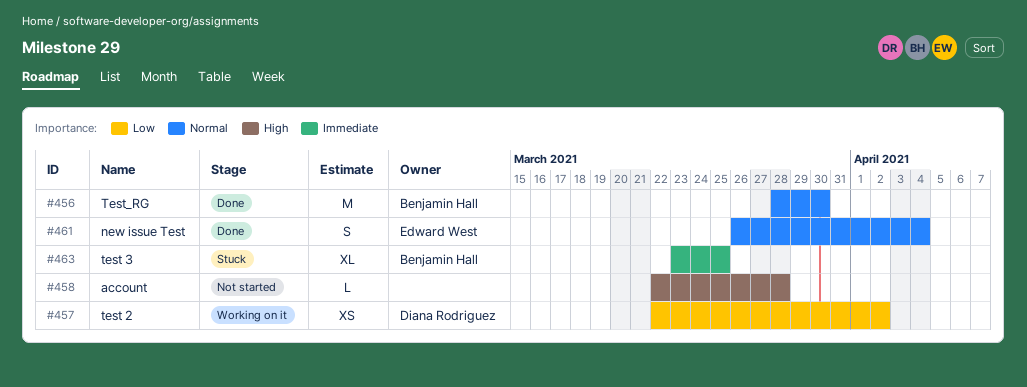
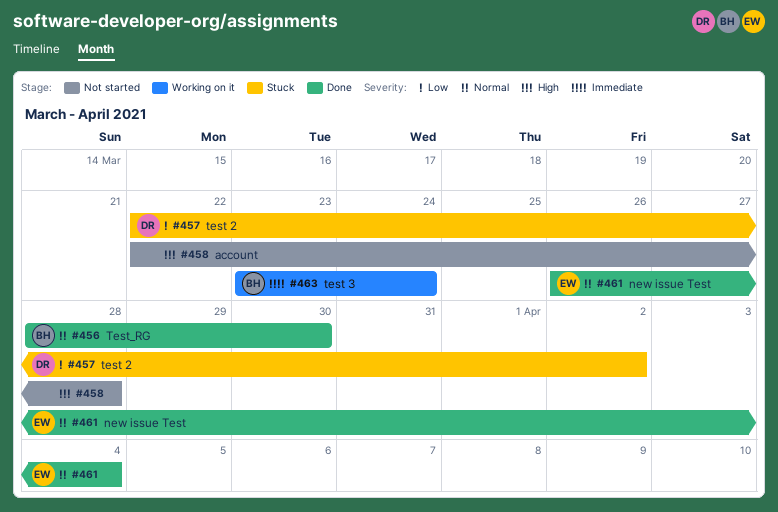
#457, status: Working on it -> Stuck
#463, status: Stuck -> Working on it
#463, due: Mar 25 -> Mar 24

